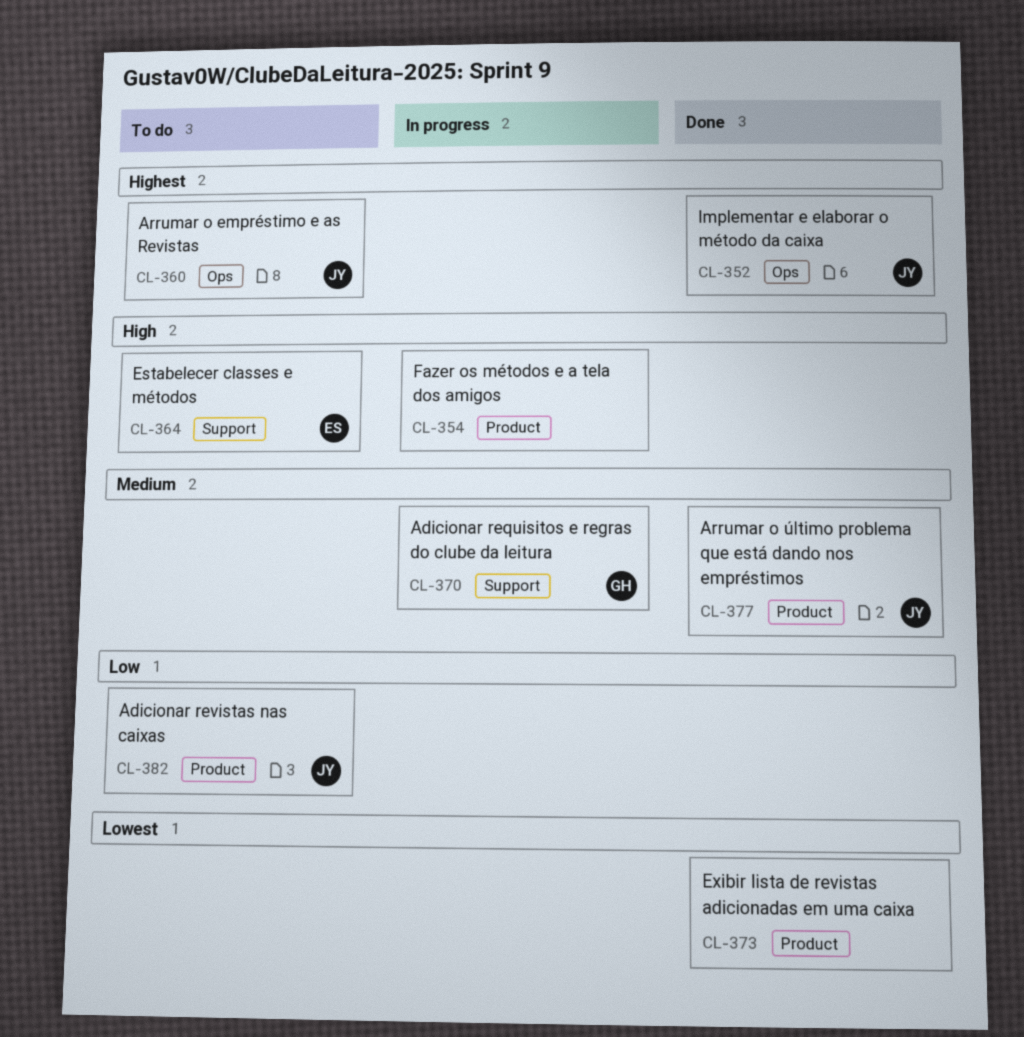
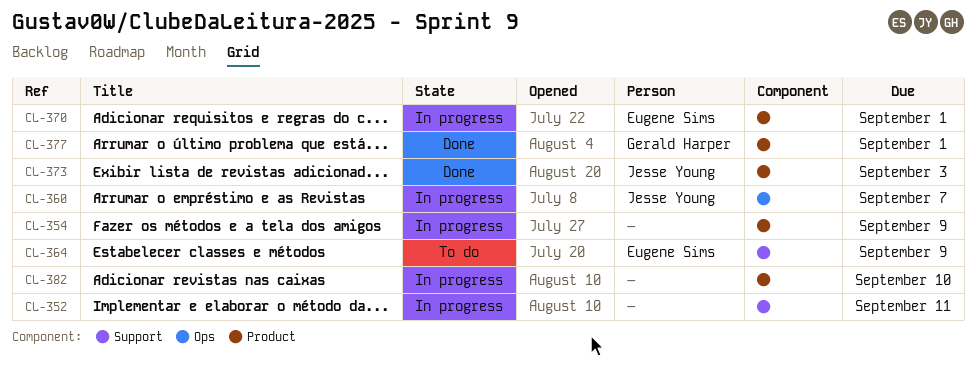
CL-352, status: Done -> In progress
CL-352, owner: Jesse Young -> none
CL-352, label: Ops -> Support
CL-360, status: To do -> In progress
CL-370, owner: Gerald Harper -> Eugene Sims
CL-370, label: Support -> Product
CL-373, owner: none -> Jesse Young
CL-377, owner: Jesse Young -> Gerald Harper
CL-382, status: To do -> In progress
CL-382, owner: Jesse Young -> none

